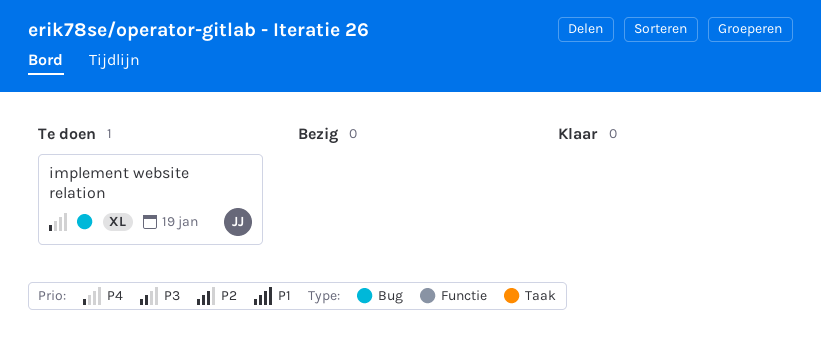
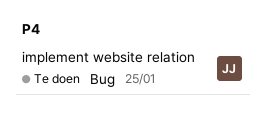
implement website relation, due: Jan 19 -> Jan 25

